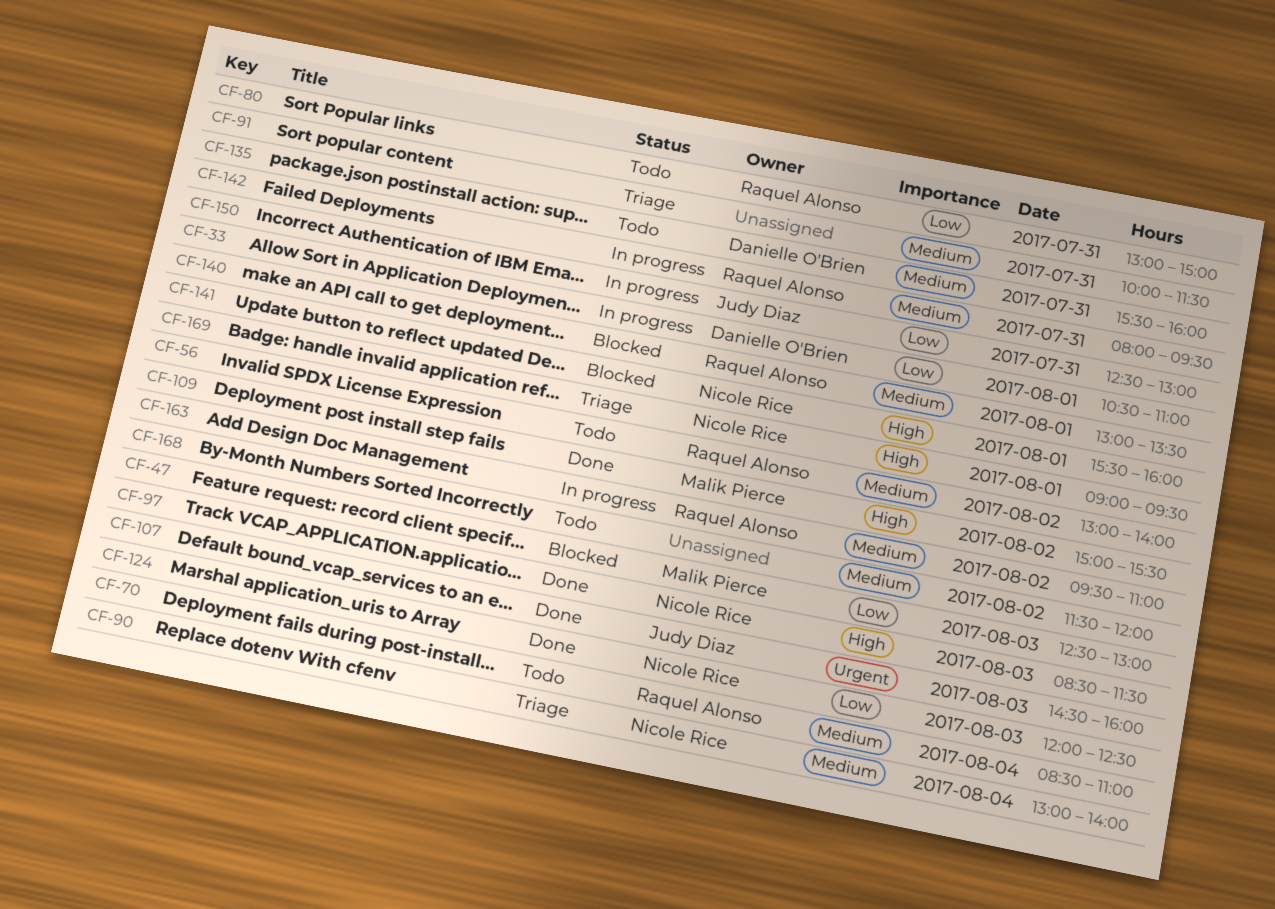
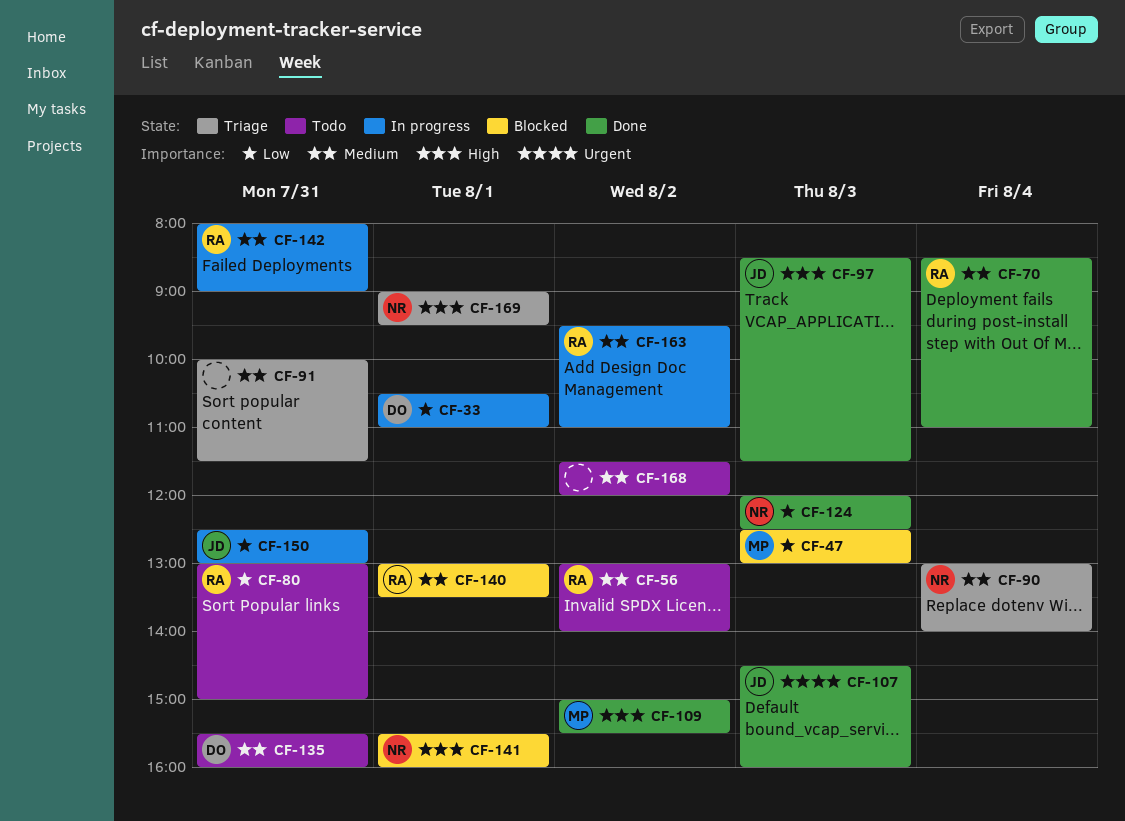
CF-70, status: Todo -> Done
CF-97, owner: Nicole Rice -> Judy Diaz
CF-142, ends: 09:30 -> 09:00

